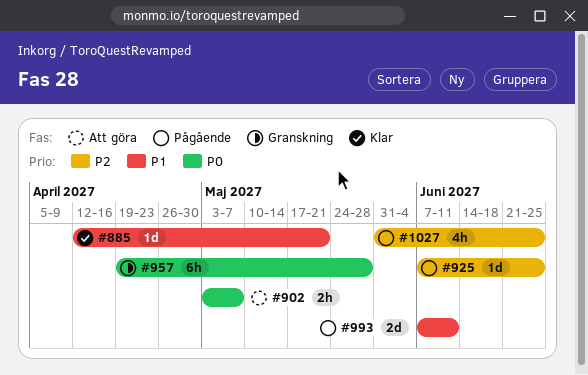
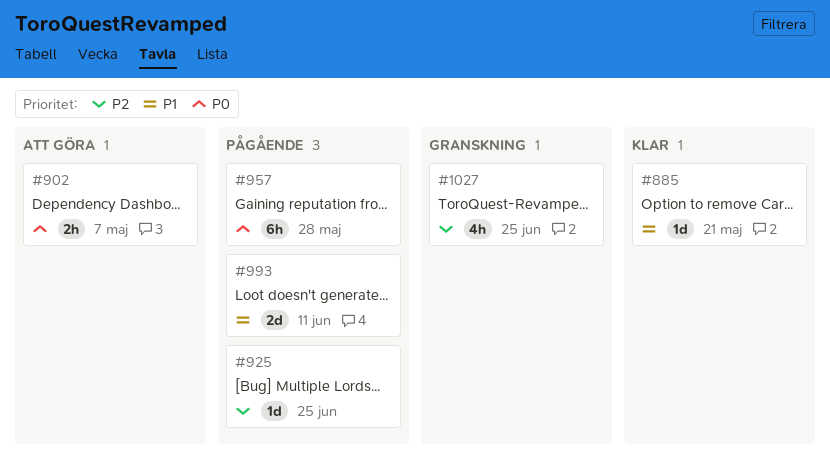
#957, status: Granskning -> Pågående
#1027, status: Pågående -> Granskning

